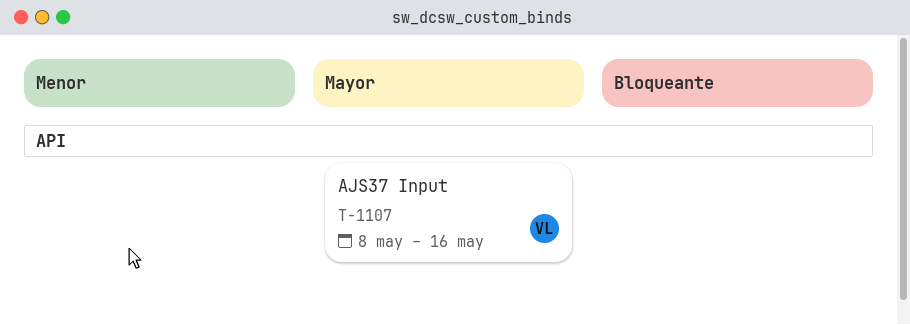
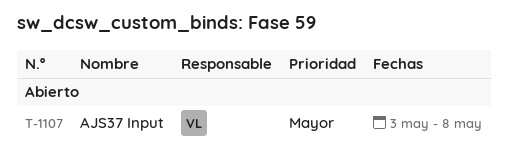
T-1107, start: May 8 -> May 3
T-1107, due: May 16 -> May 8

